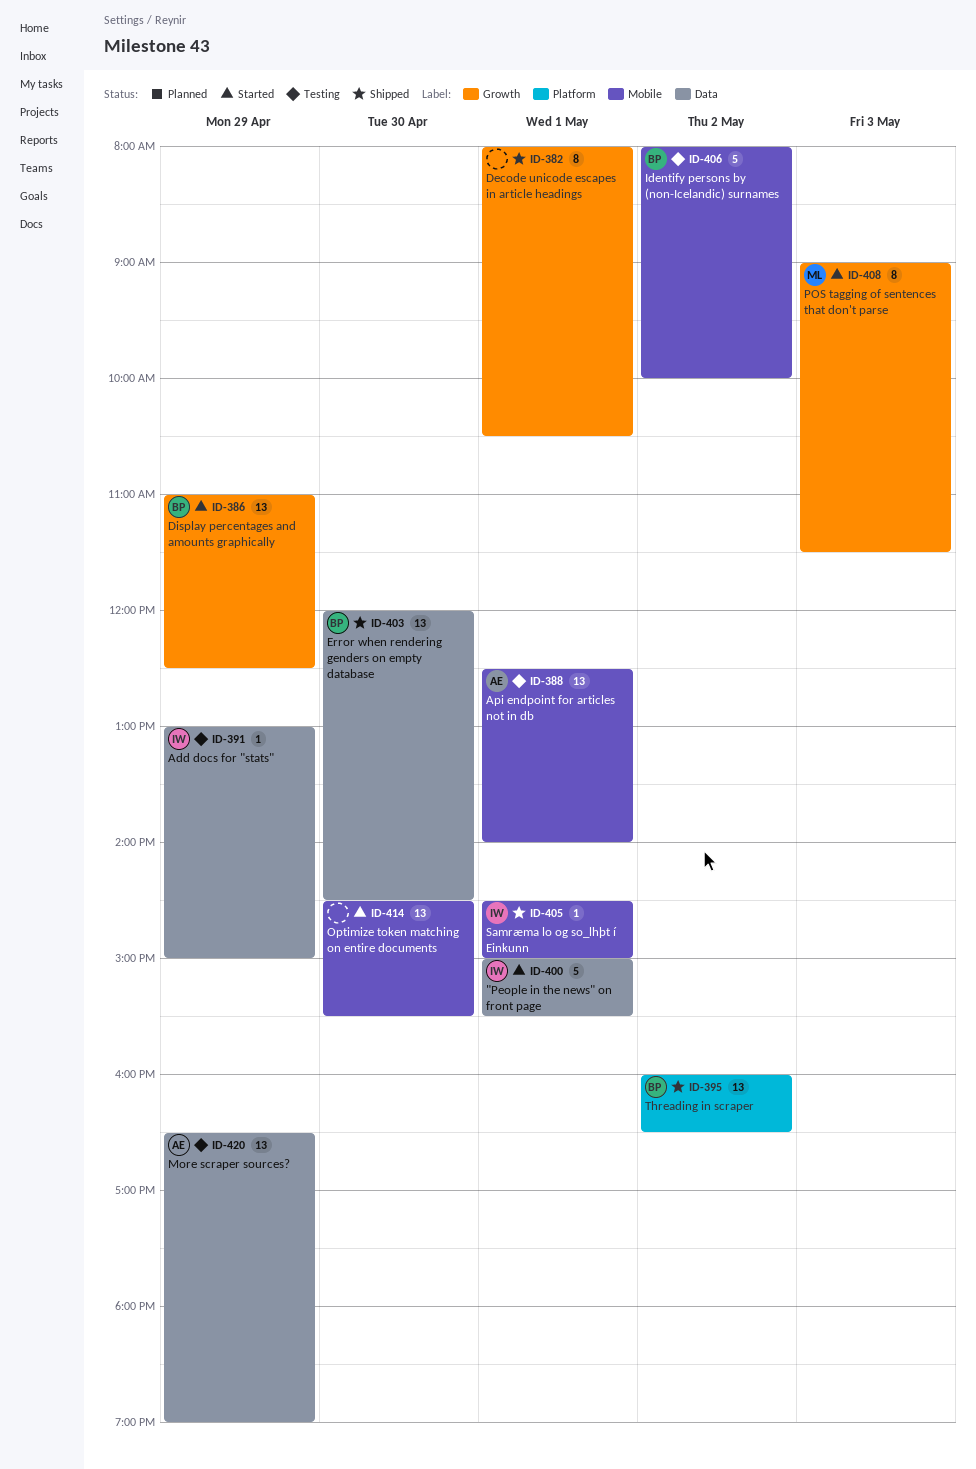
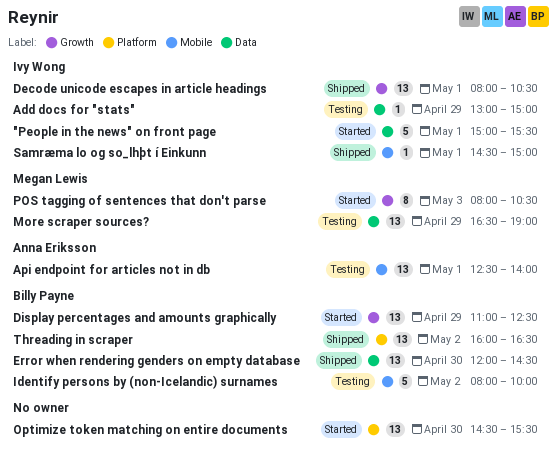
Decode unicode escapes in article headings, owner: none -> Ivy Wong
Decode unicode escapes in article headings, estimate: 8 -> 13
More scraper sources?, owner: Anna Eriksson -> Megan Lewis
Optimize token matching on entire documents, label: Mobile -> Platform
POS tagging of sentences that don't parse, begins: 09:00 -> 08:00
POS tagging of sentences that don't parse, ends: 11:30 -> 10:30

